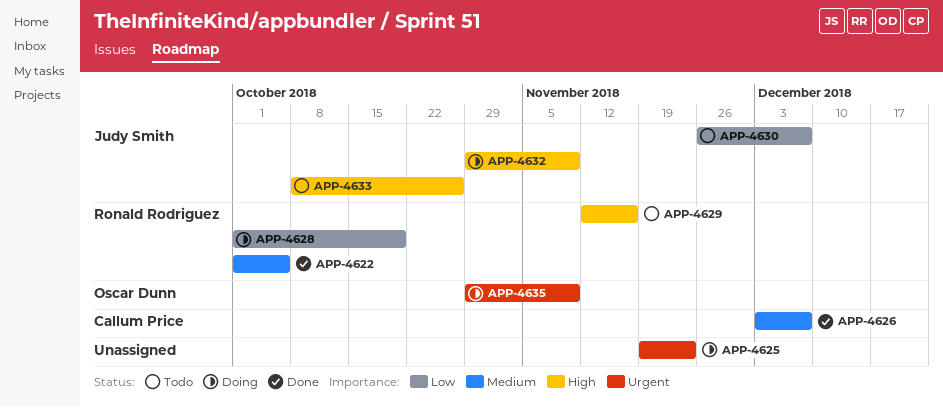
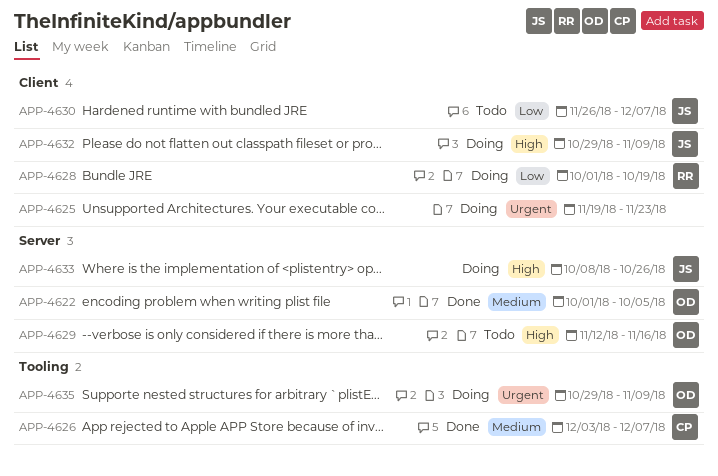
APP-4622, owner: Ronald Rodriguez -> Oscar Dunn
APP-4629, owner: Ronald Rodriguez -> Oscar Dunn
APP-4633, status: Todo -> Doing

